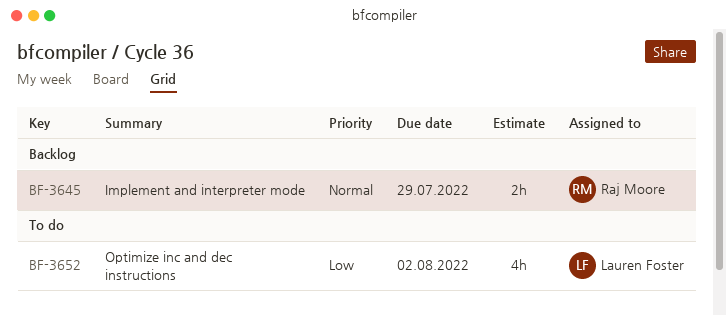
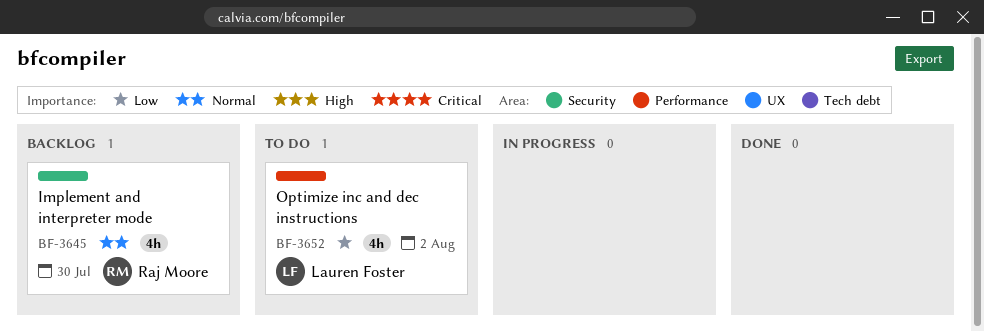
BF-3645, estimate: 2h -> 4h
BF-3645, due: Jul 29 -> Jul 30

